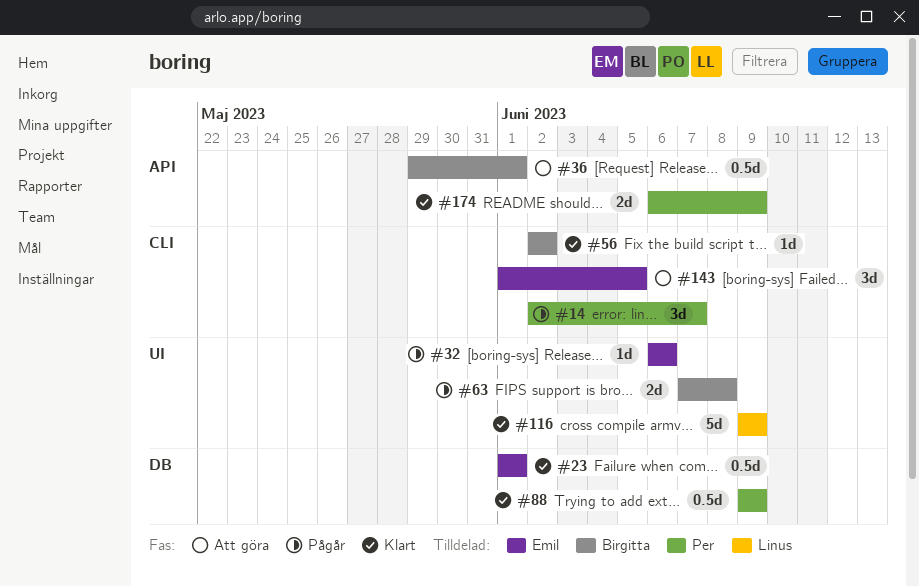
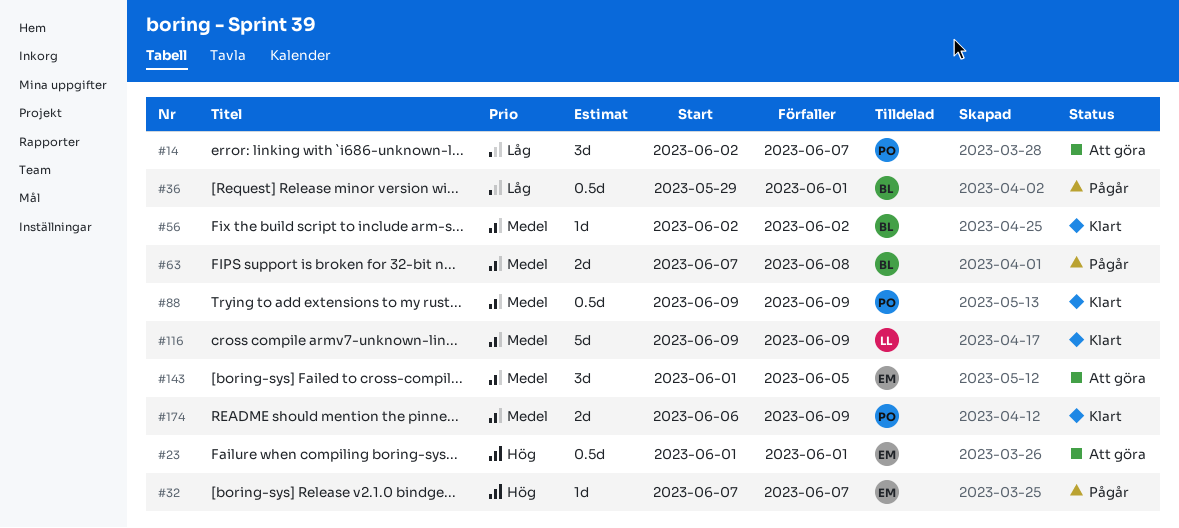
#14, status: Pågår -> Att göra
#23, status: Klart -> Att göra
#32, start: Jun 6 -> Jun 7
#32, due: Jun 6 -> Jun 7
#36, status: Att göra -> Pågår

